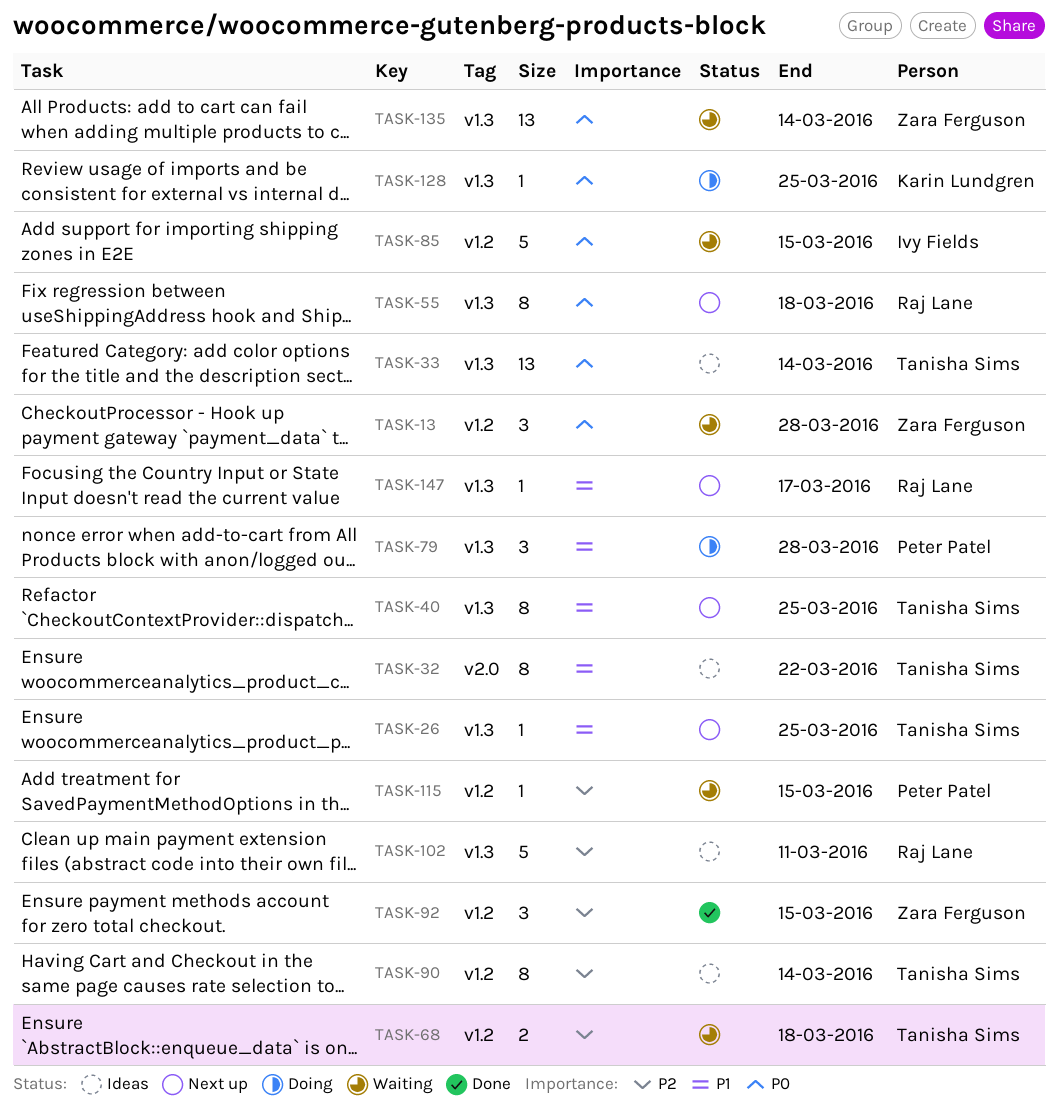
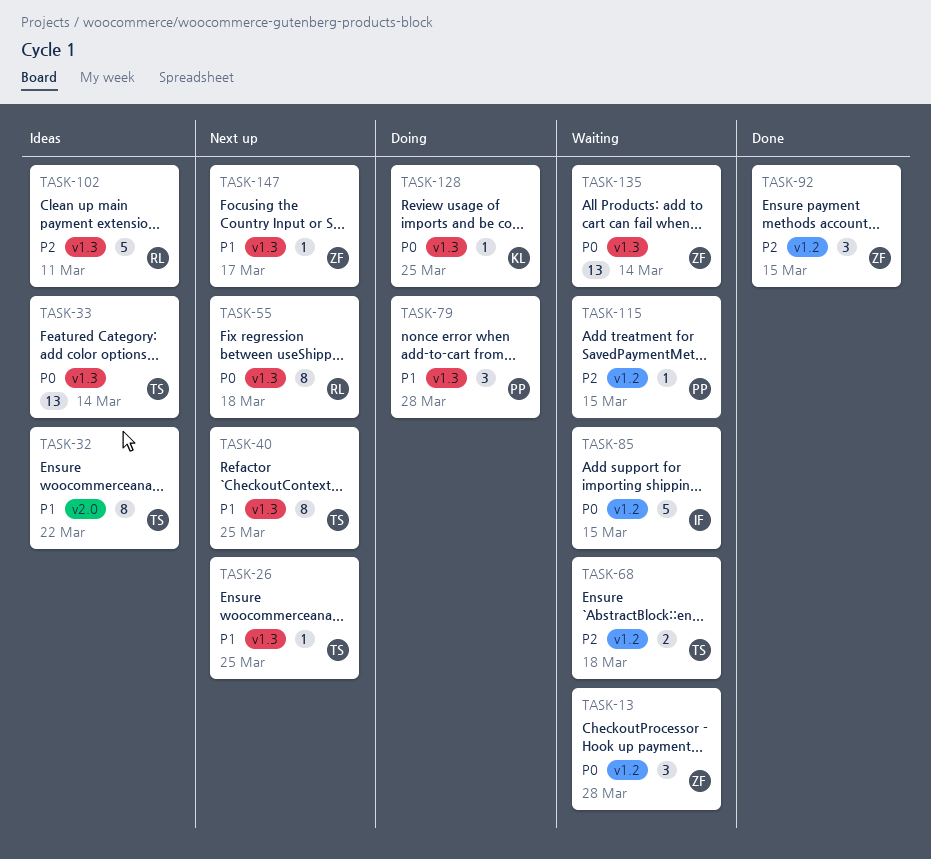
TASK-90: present -> none
TASK-147, owner: Raj Lane -> Zara Ferguson

